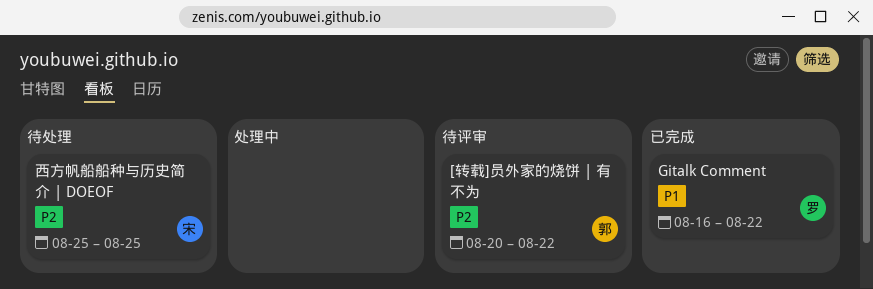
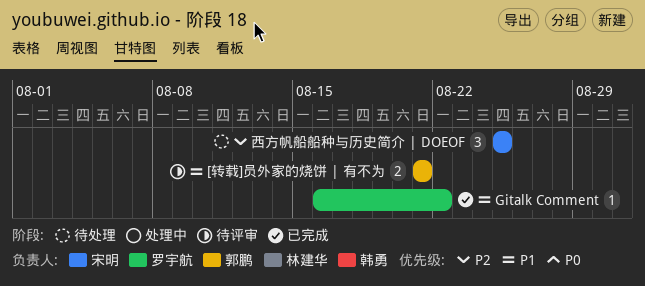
[转载]员外家的烧饼 | 有不为, priority: P2 -> P1
[转载]员外家的烧饼 | 有不为, start: Aug 20 -> Aug 21
[转载]员外家的烧饼 | 有不为, due: Aug 22 -> Aug 21

